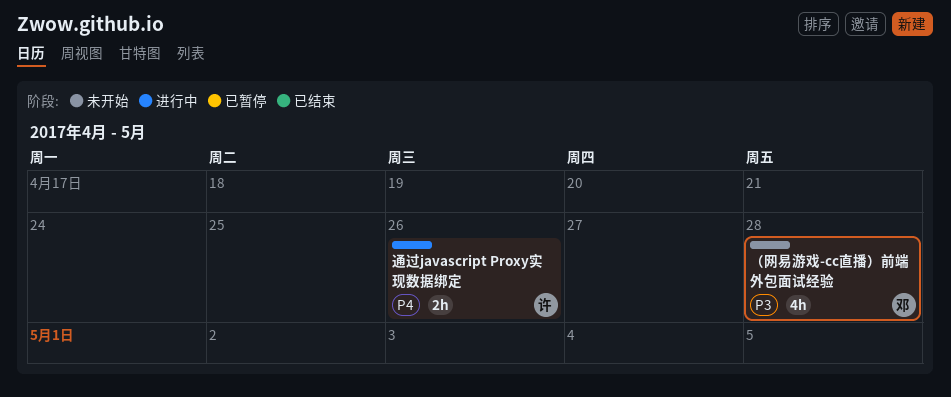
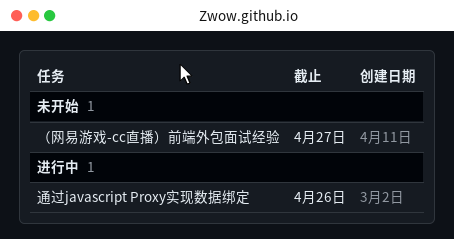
（网易游戏-cc直播）前端外包面试经验, due: Apr 28 -> Apr 27

